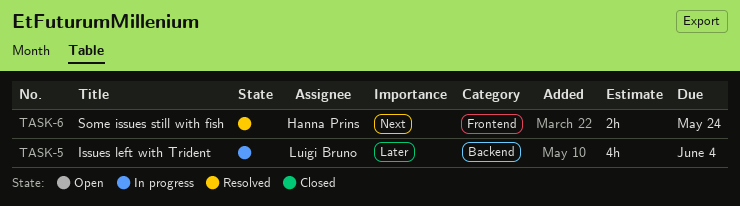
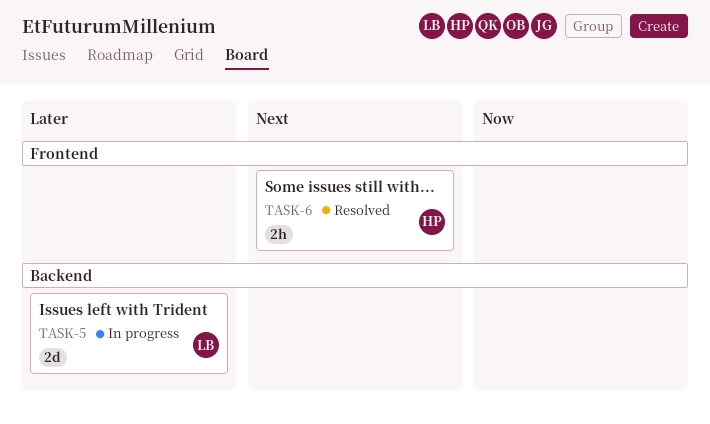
TASK-5, estimate: 4h -> 2d

